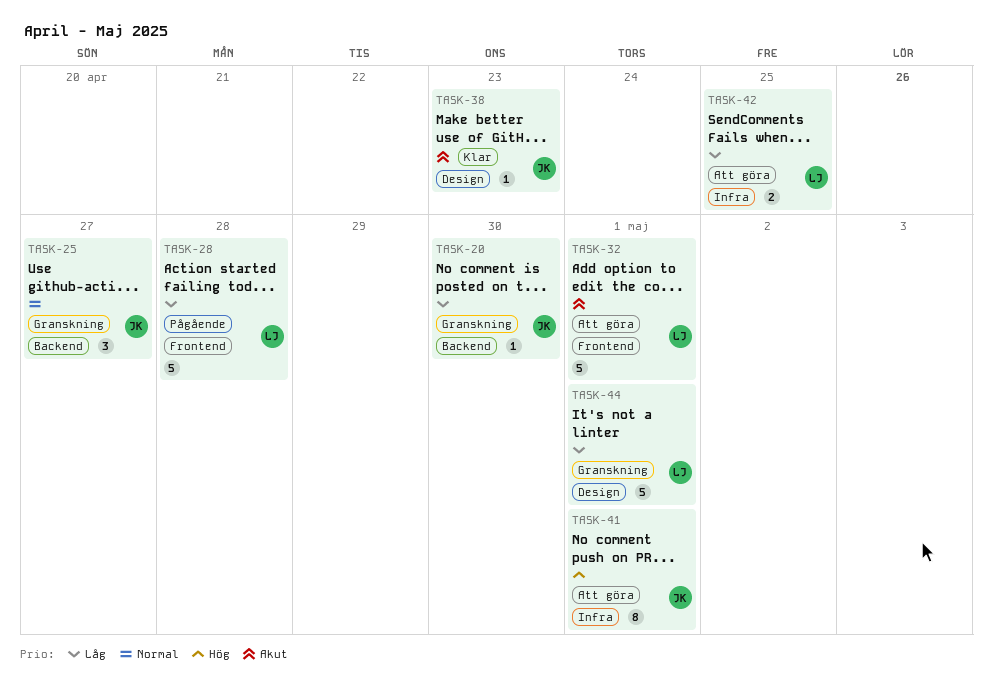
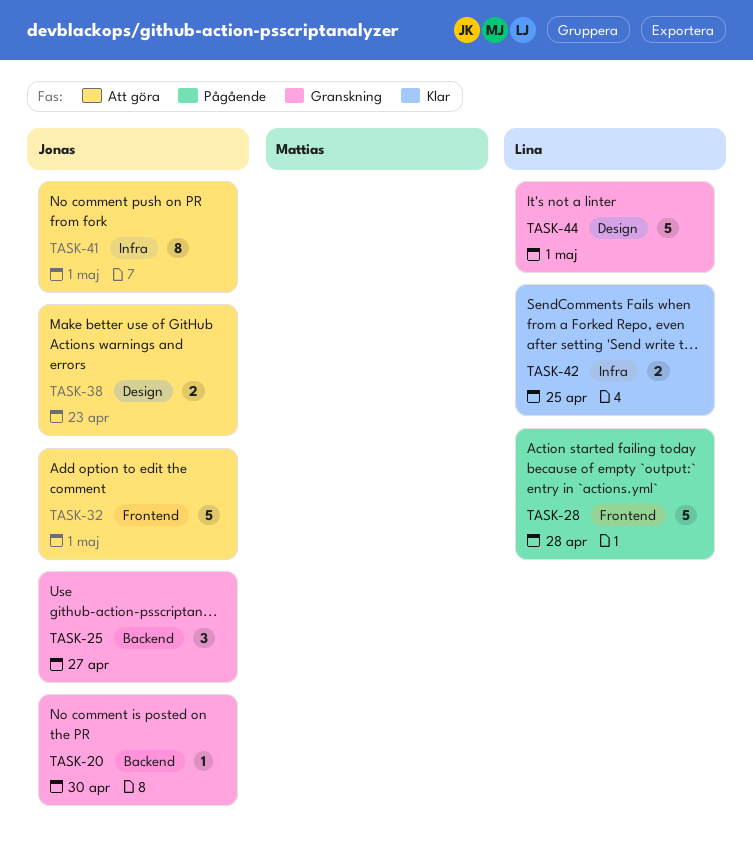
TASK-32, owner: Lina -> Jonas
TASK-38, status: Klar -> Att göra
TASK-38, estimate: 1 -> 2
TASK-42, status: Att göra -> Klar

